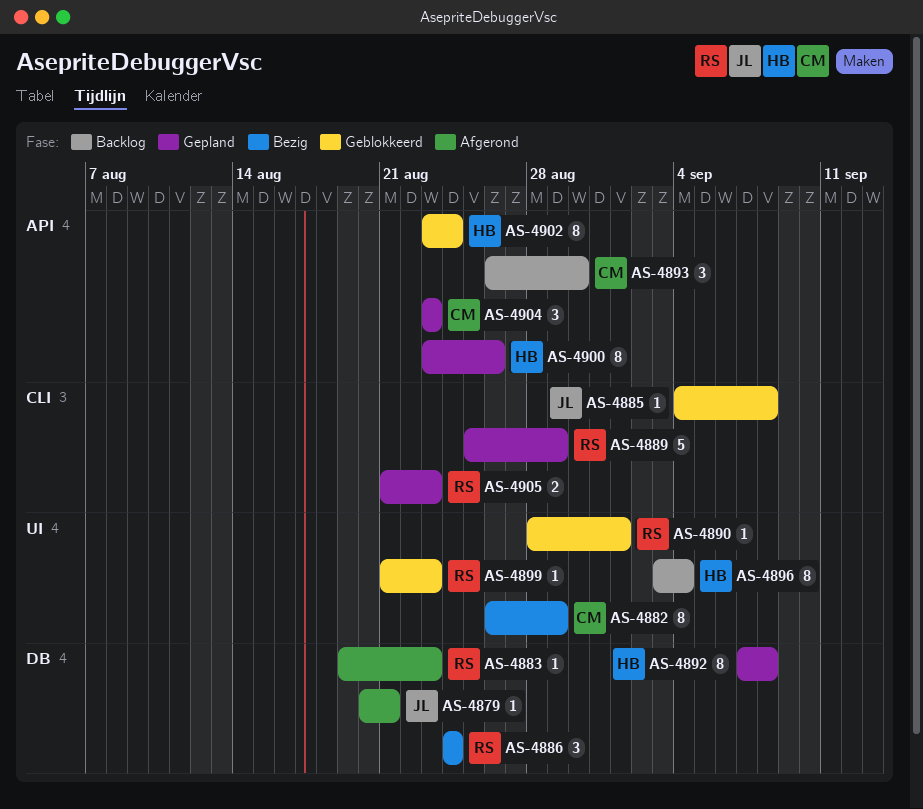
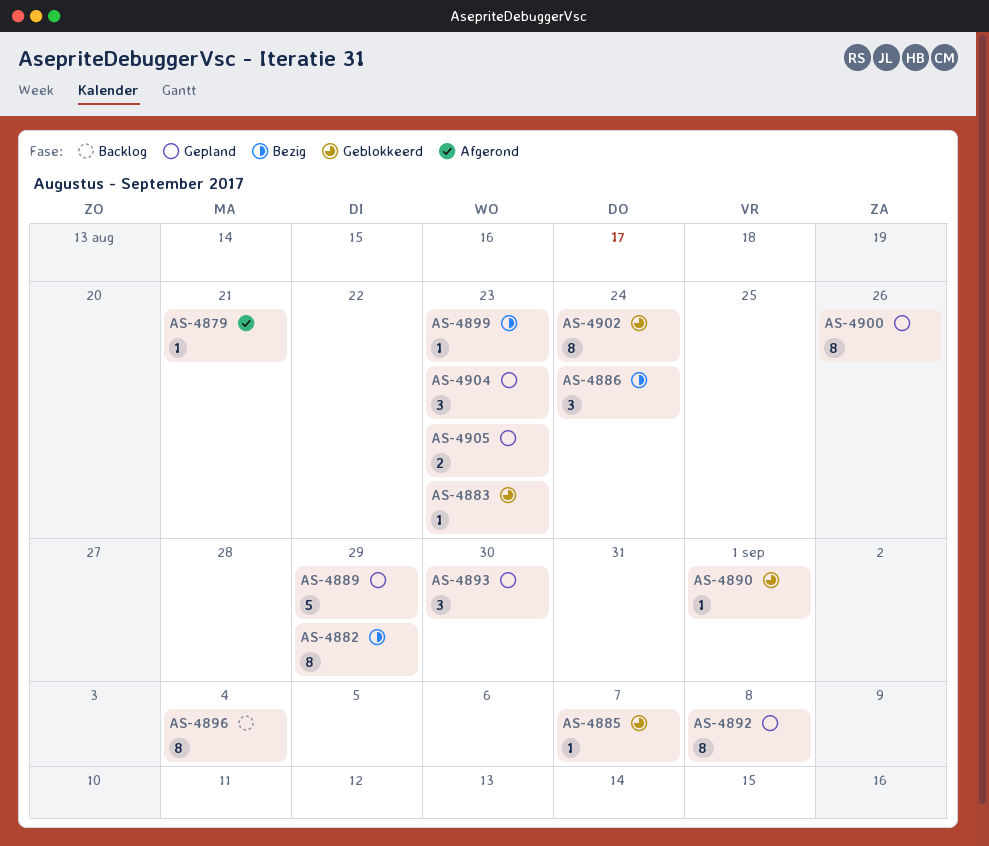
AS-4883, status: Afgerond -> Geblokkeerd
AS-4885, due: Sep 8 -> Sep 7
AS-4893, status: Backlog -> Gepland
AS-4899, status: Geblokkeerd -> Bezig

